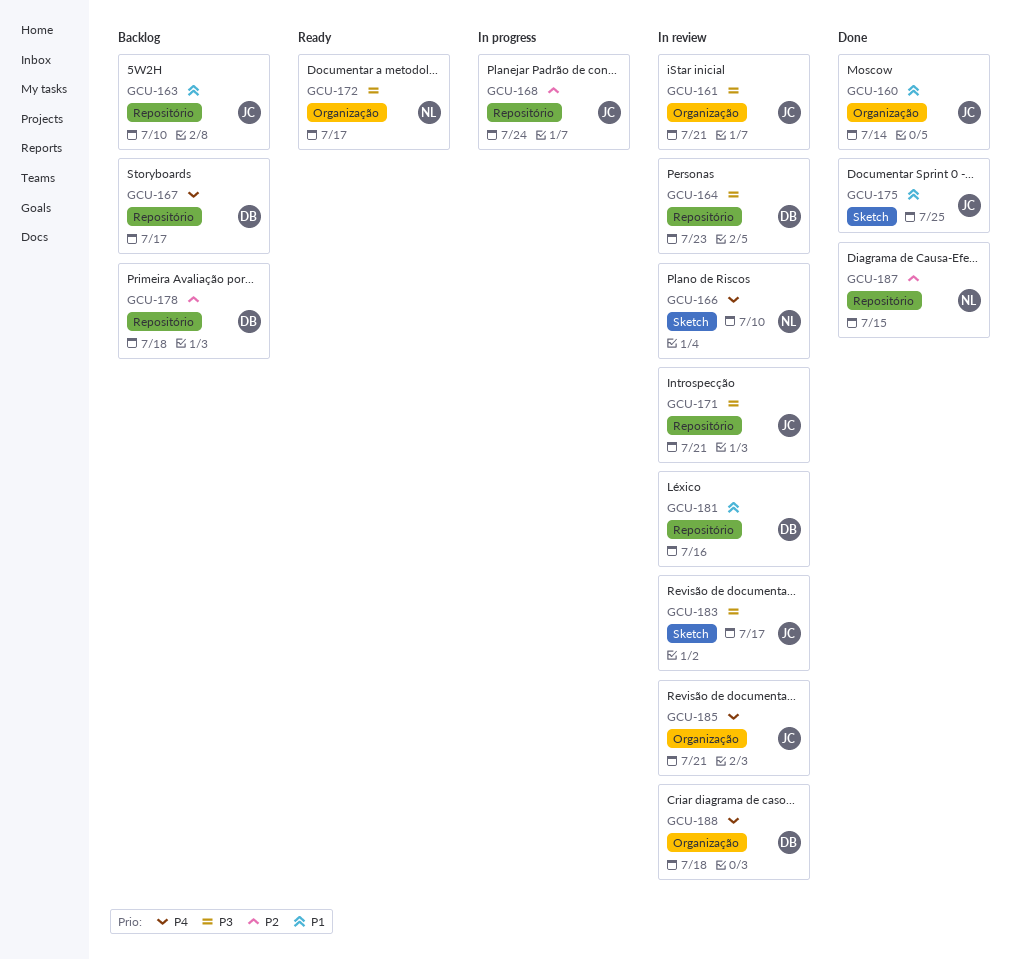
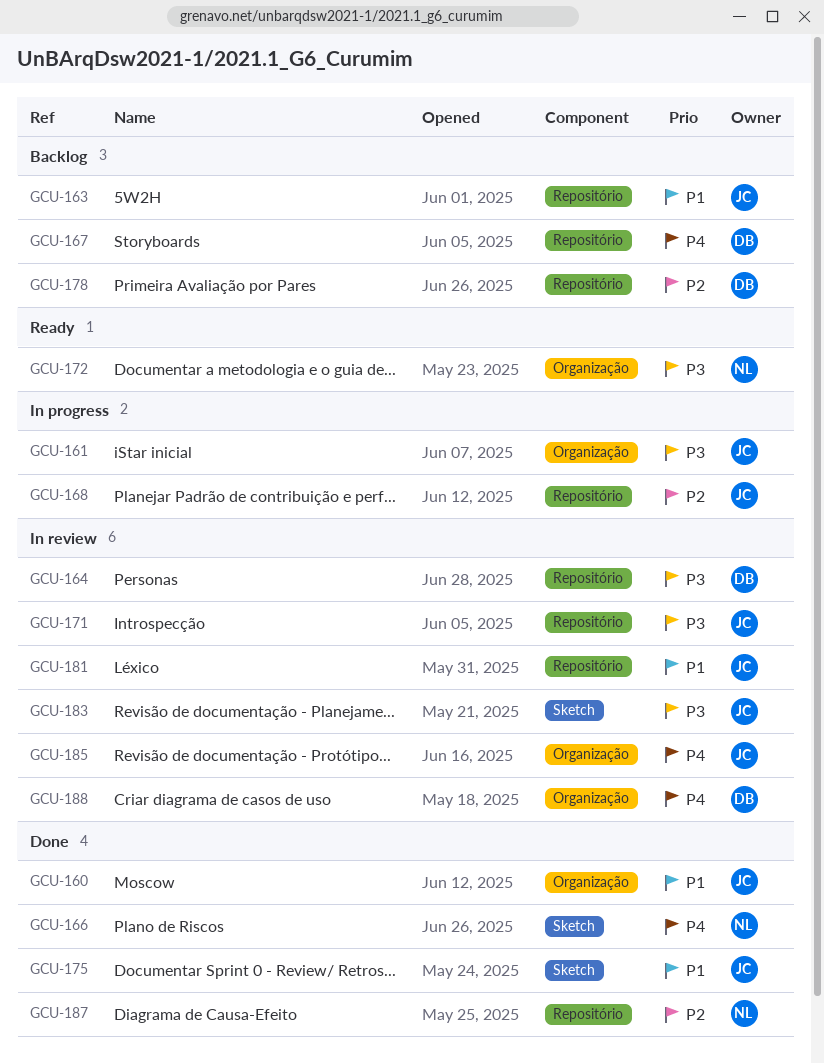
GCU-161, status: In review -> In progress
GCU-166, status: In review -> Done
GCU-181, owner: DB -> JC

